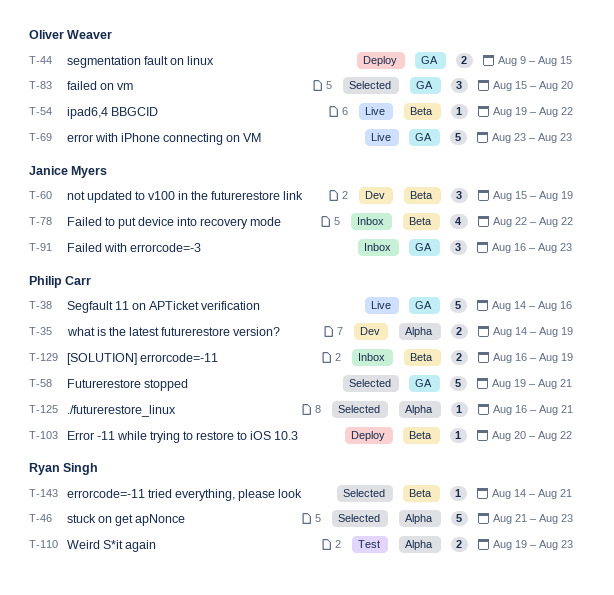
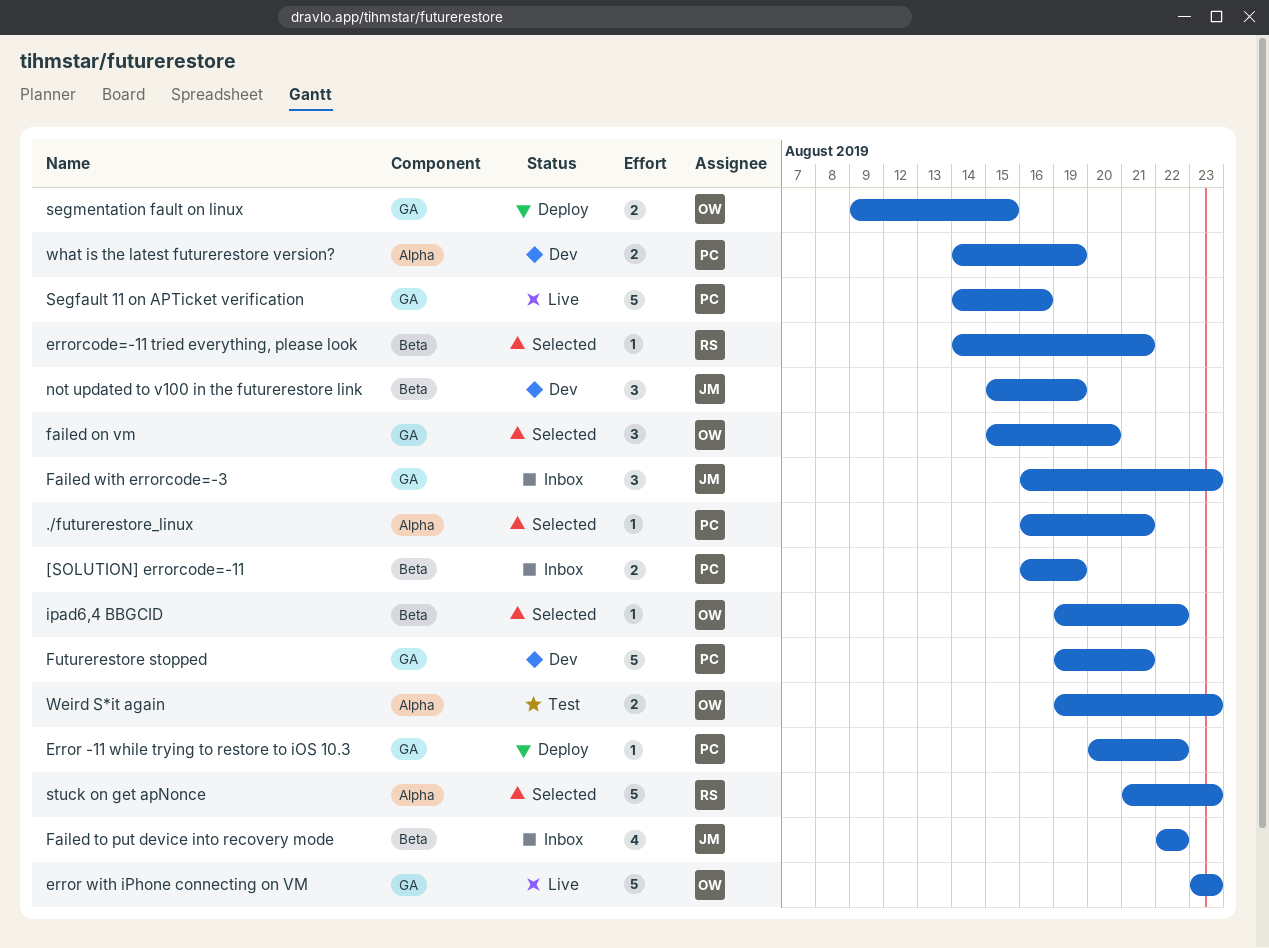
Error -11 while trying to restore to iOS 10.3, label: Beta -> GA
Futurerestore stopped, status: Selected -> Dev
ipad6,4 BBGCID, status: Live -> Selected
Weird S*it again, owner: Ryan Singh -> Oliver Weaver

